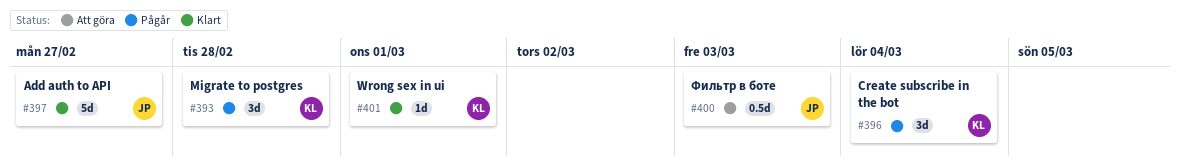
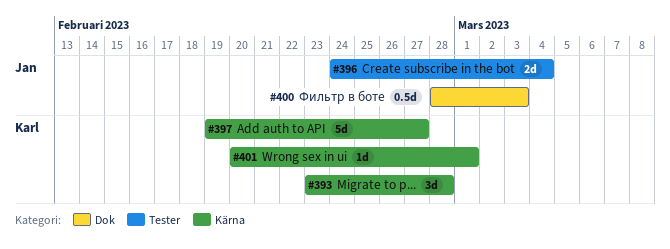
#396, owner: Karl -> Jan
#396, estimate: 3d -> 2d
#397, owner: Jan -> Karl

